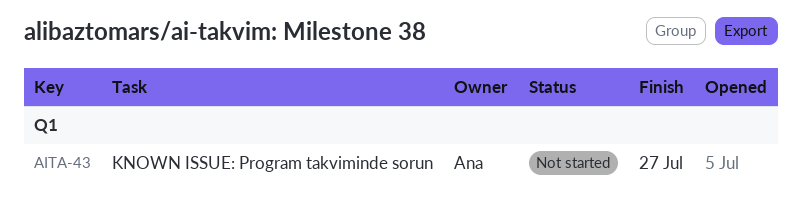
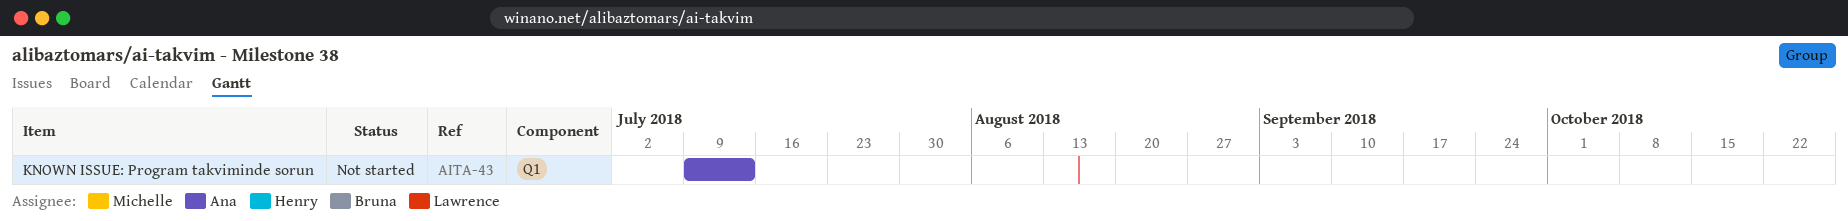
AITA-43, due: Jul 27 -> Jul 13

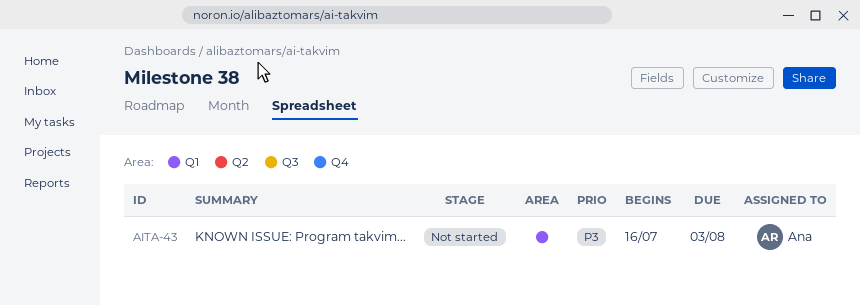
AITA-43, start: Jul 9 -> Jul 16
AITA-43, due: Jul 13 -> Aug 3

